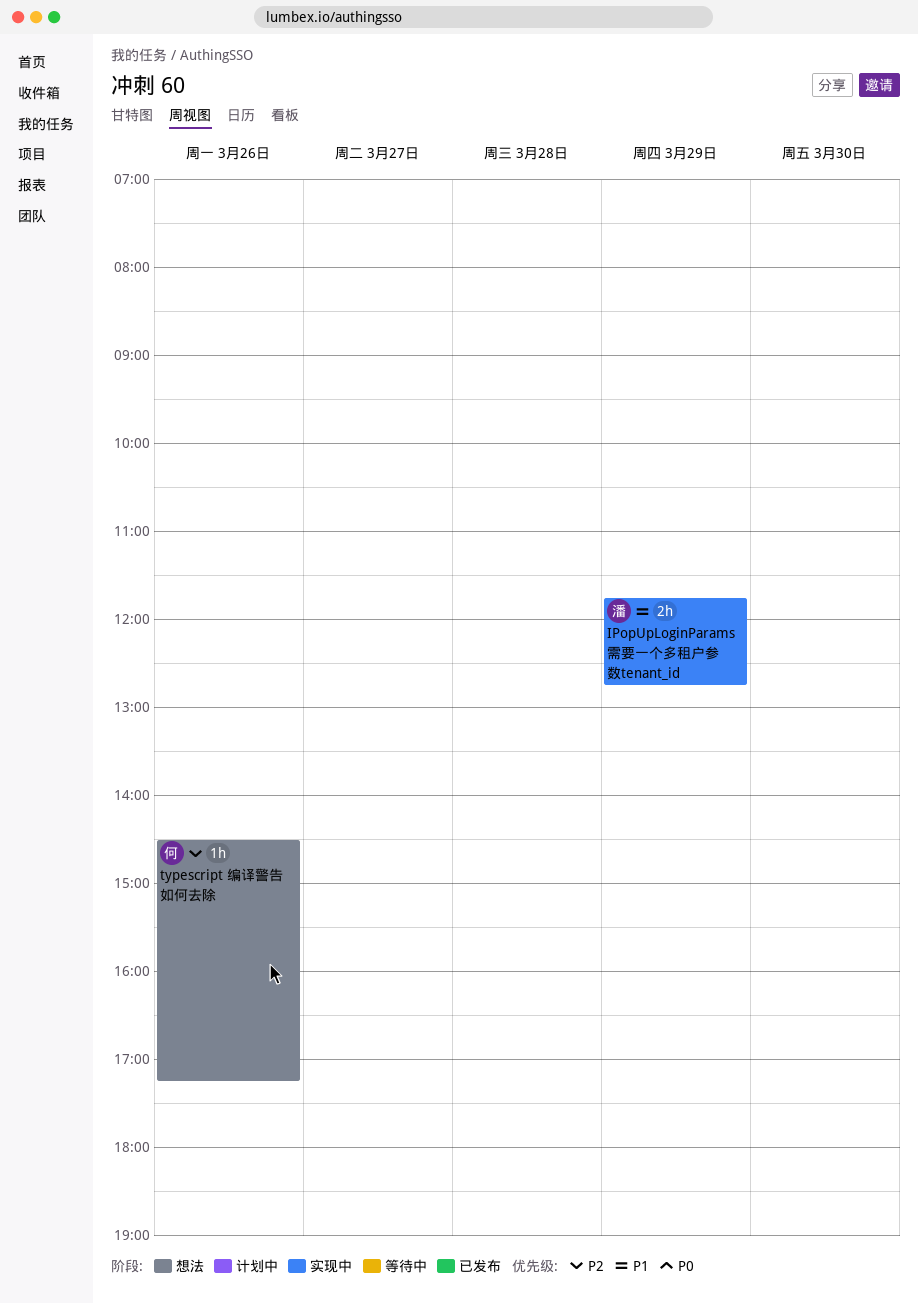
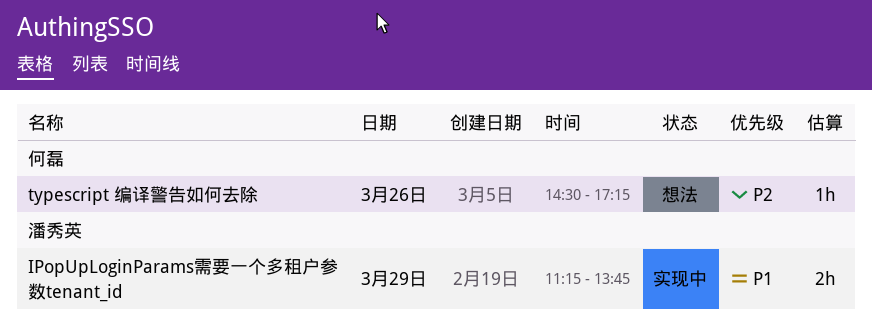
IPopUpLoginParams需要一个多租户参数tenant_id, begins: 11:45 -> 11:15
IPopUpLoginParams需要一个多租户参数tenant_id, ends: 12:45 -> 13:45

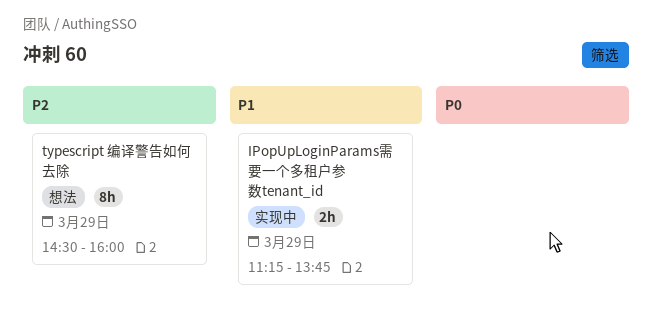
typescript 编译警告如何去除, estimate: 1h -> 8h
typescript 编译警告如何去除, day: Mar 26 -> Mar 29
typescript 编译警告如何去除, ends: 17:15 -> 16:00

